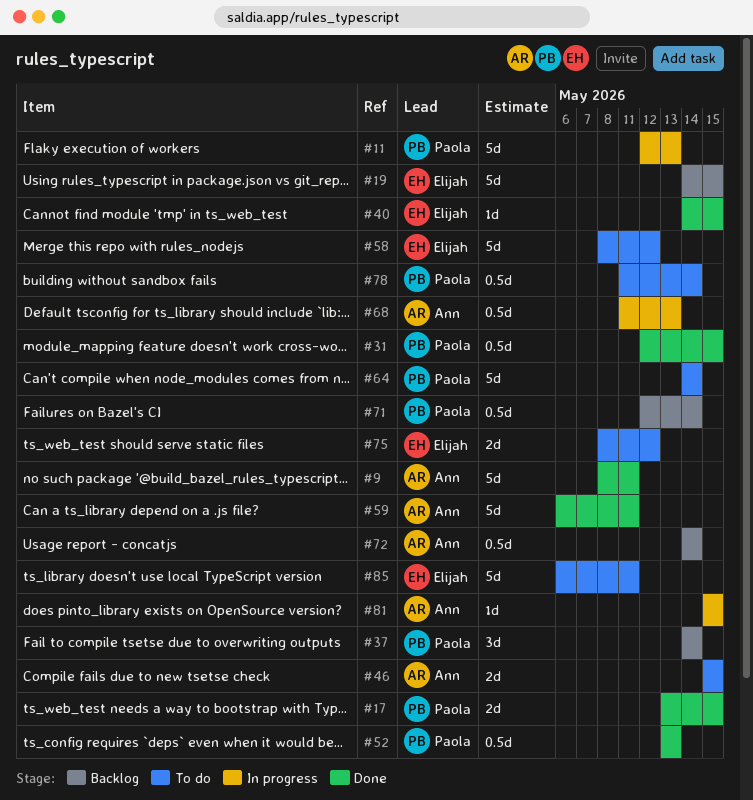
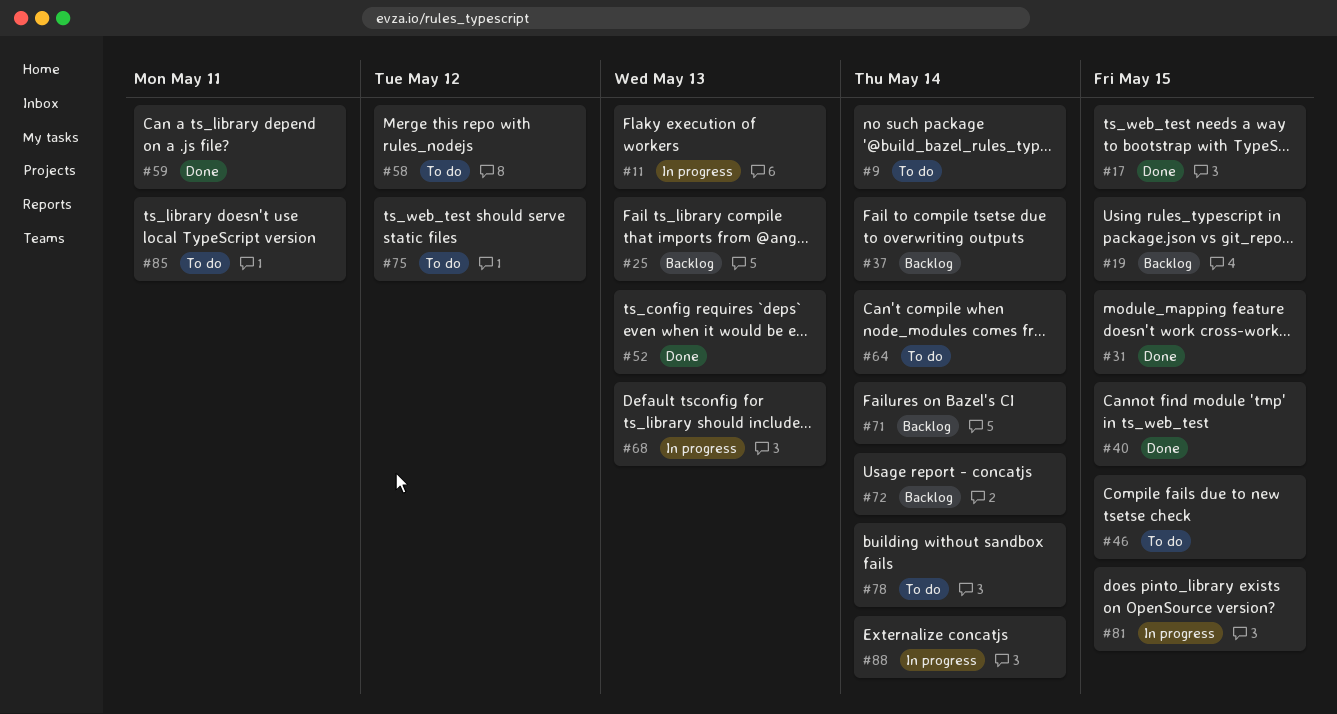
#9, status: Done -> To do
#9, due: May 11 -> May 14
#25: none -> present
#88: none -> present

